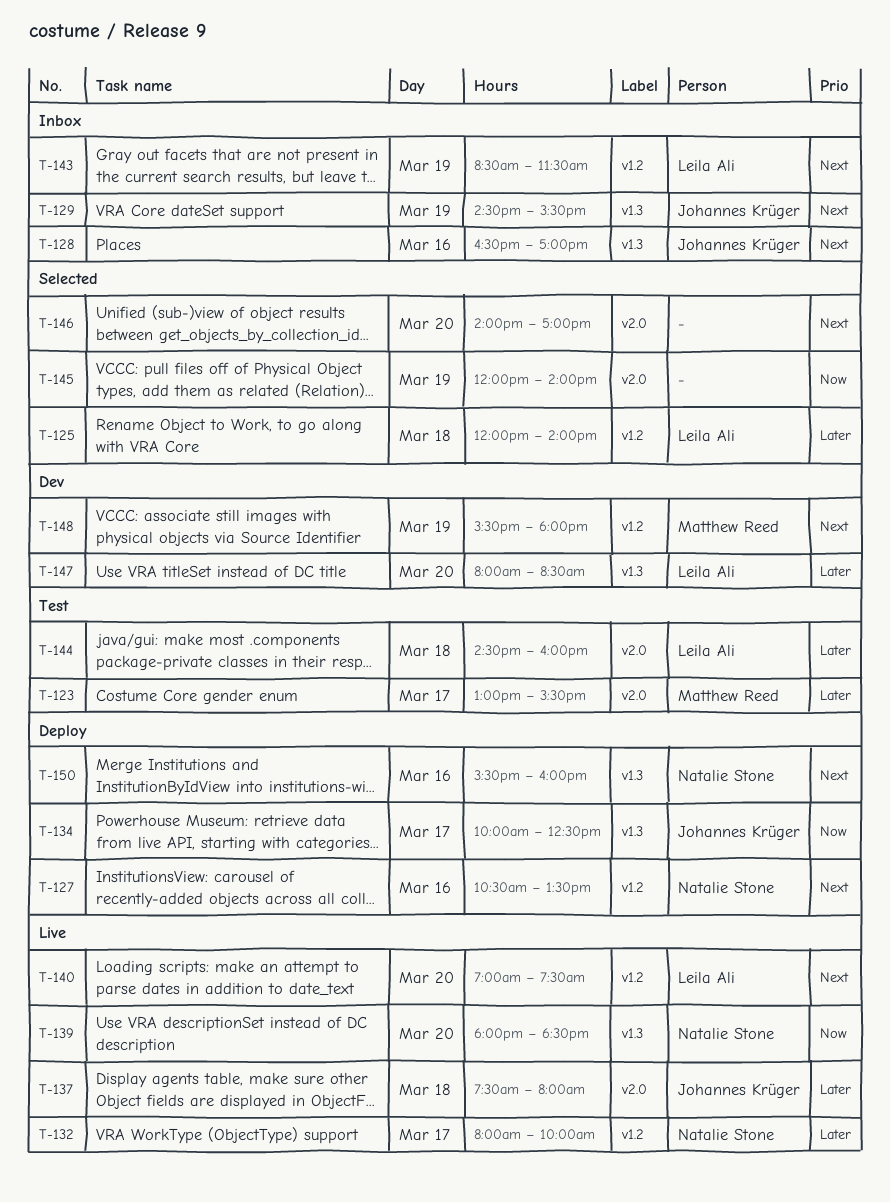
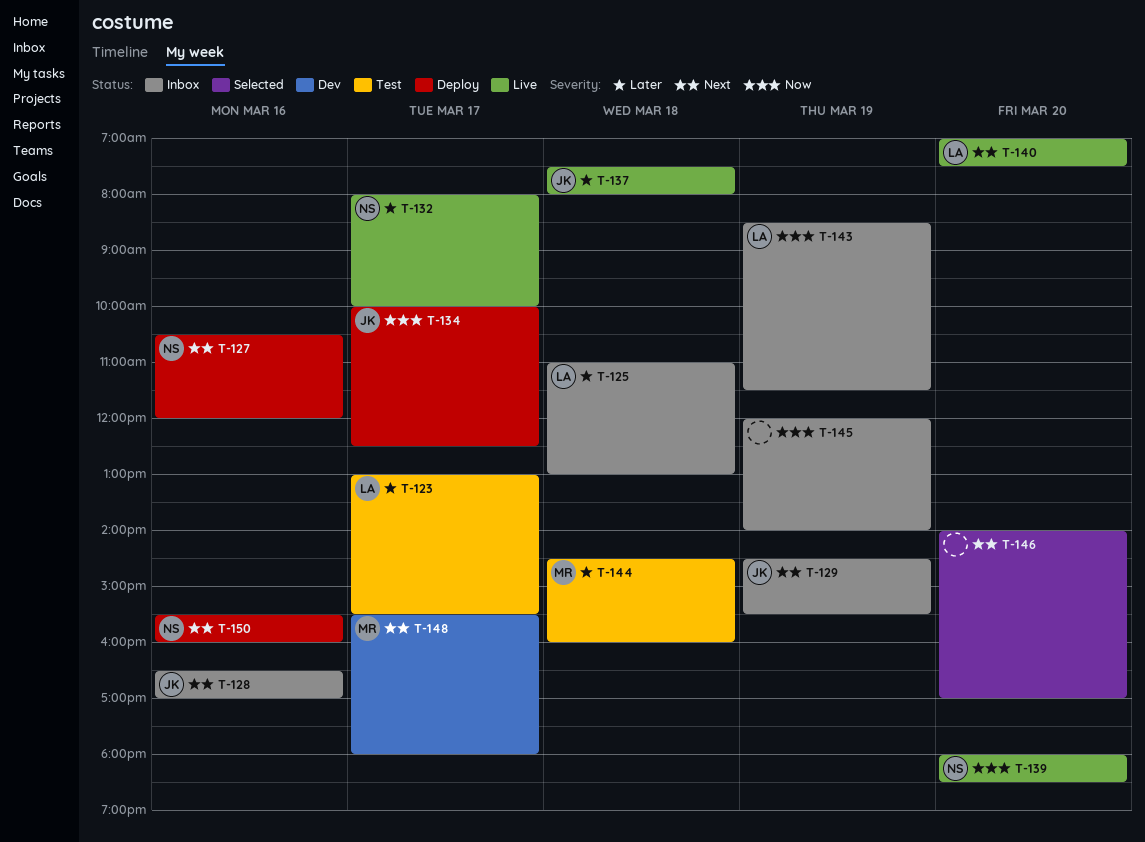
T-123, owner: Matthew Reed -> Leila Ali
T-125, status: Selected -> Inbox
T-125, begins: 12:00 -> 11:00
T-125, ends: 14:00 -> 13:00
T-127, ends: 13:30 -> 12:00
T-143, priority: Next -> Now
T-144, owner: Leila Ali -> Matthew Reed
T-145, status: Selected -> Inbox
T-147: present -> none
T-148, day: Mar 19 -> Mar 17

